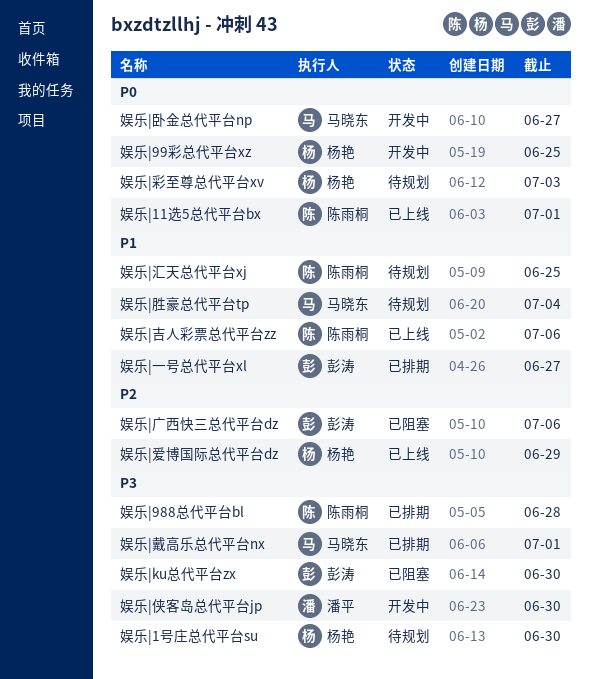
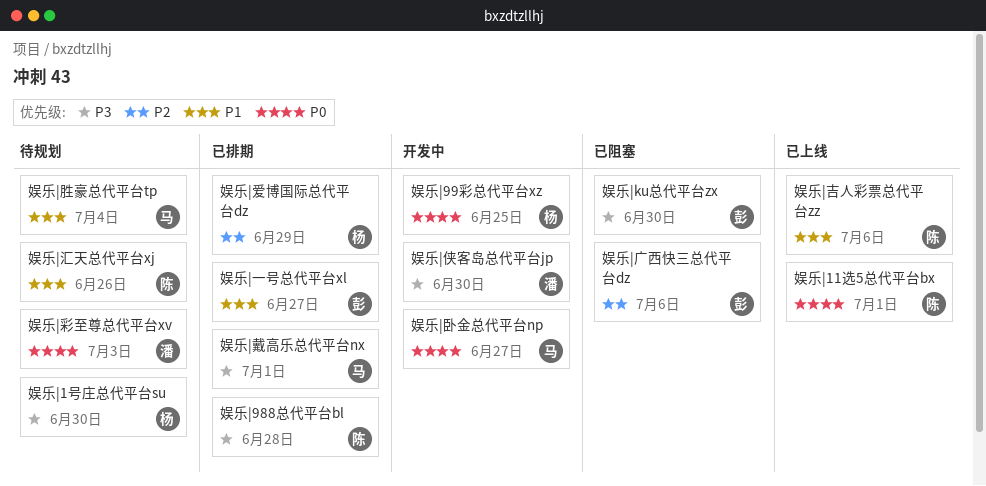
娱乐|彩至尊总代平台xv, owner: 杨艳 -> 潘平
娱乐|汇天总代平台xj, due: Jun 25 -> Jun 26
娱乐|爱博国际总代平台dz, status: 已上线 -> 已排期

